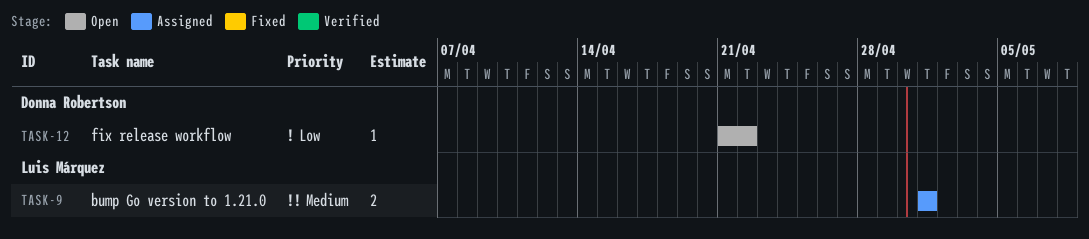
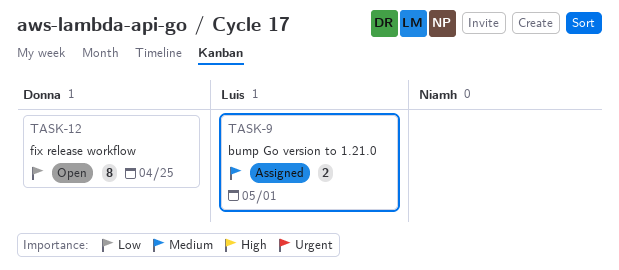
TASK-12, estimate: 1 -> 8
TASK-12, due: Apr 22 -> Apr 25

